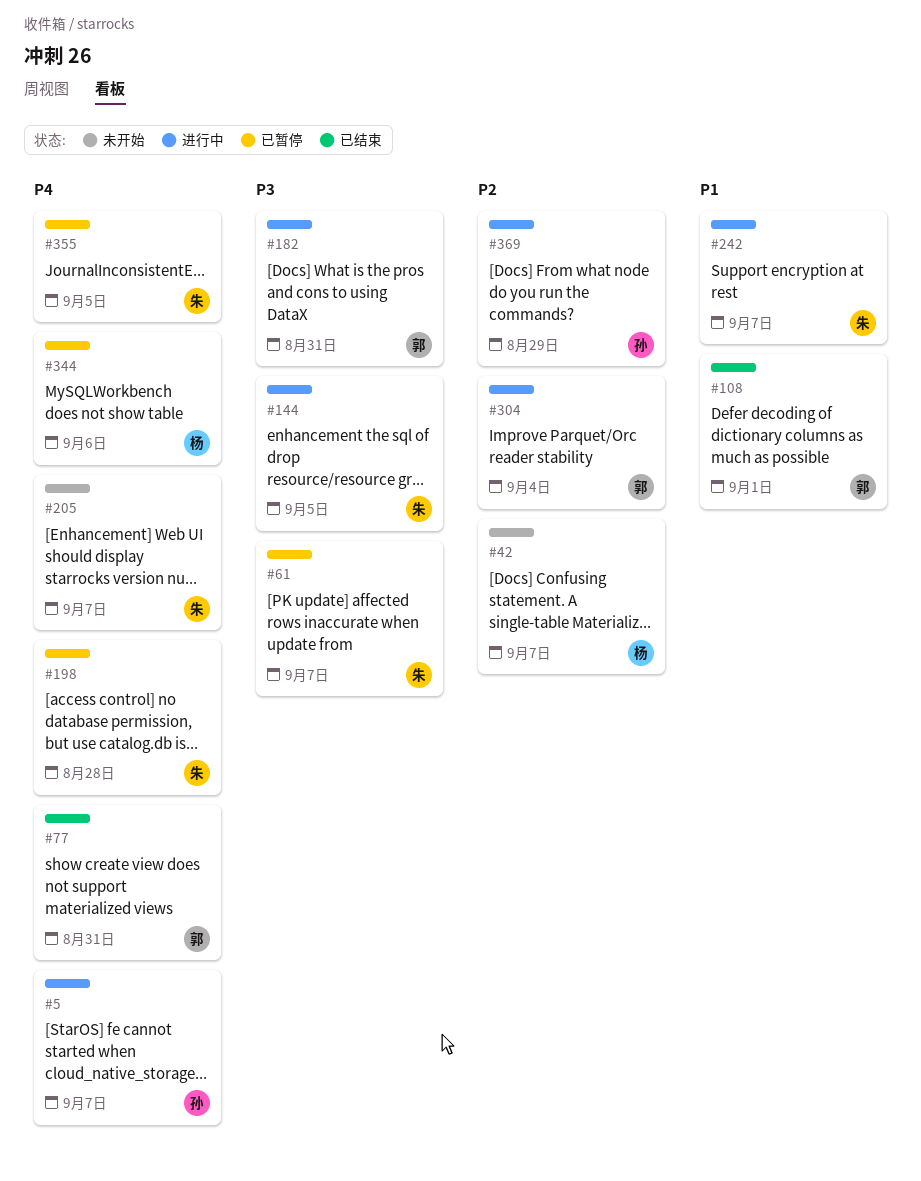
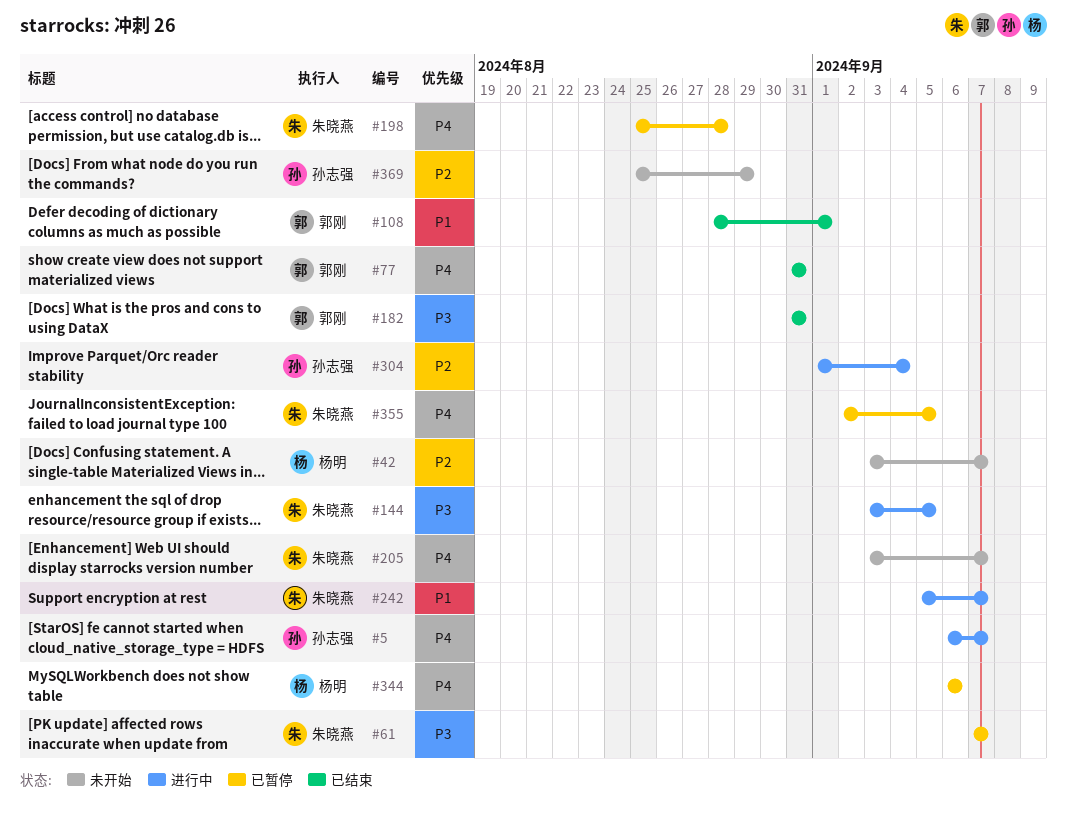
#182, status: 进行中 -> 已结束
#304, owner: 郭刚 -> 孙志强
#369, status: 进行中 -> 未开始

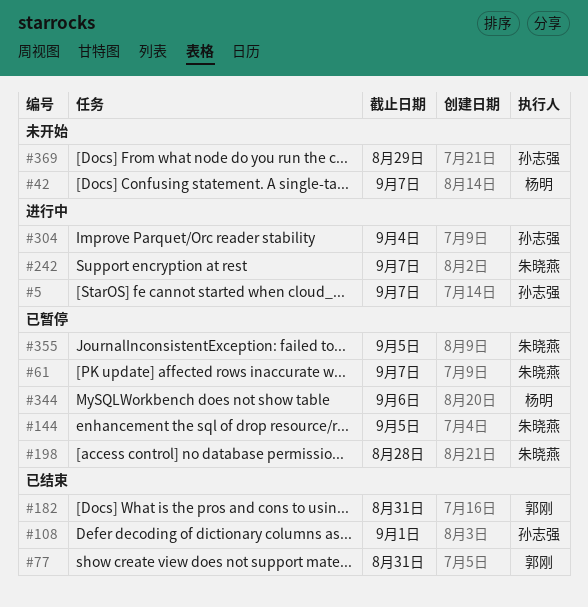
#108, owner: 郭刚 -> 孙志强
#144, status: 进行中 -> 已暂停
#205: present -> none

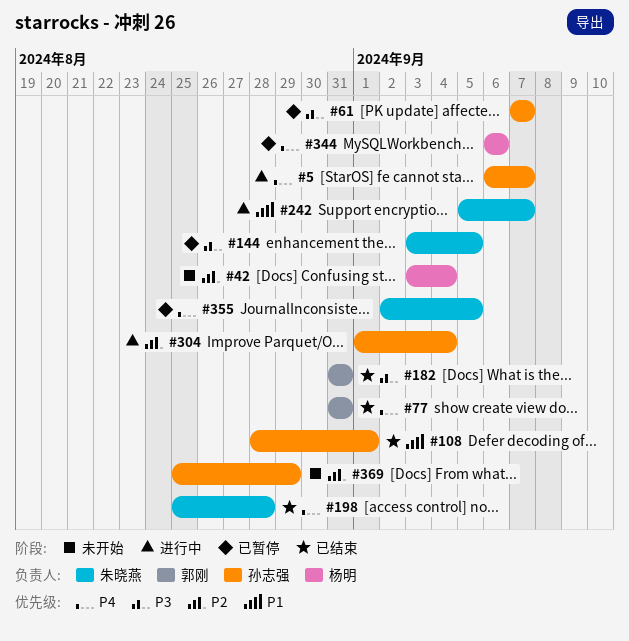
#42, due: Sep 7 -> Sep 4
#61, owner: 朱晓燕 -> 孙志强
#198, status: 已暂停 -> 已结束

